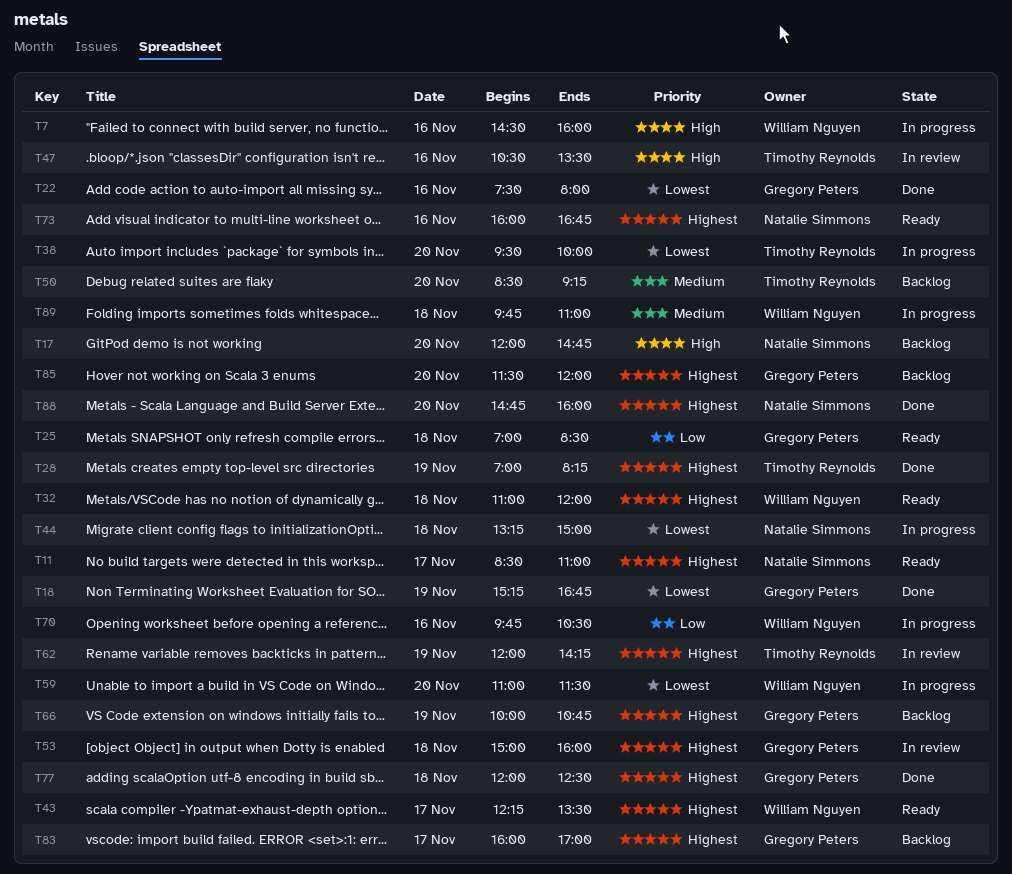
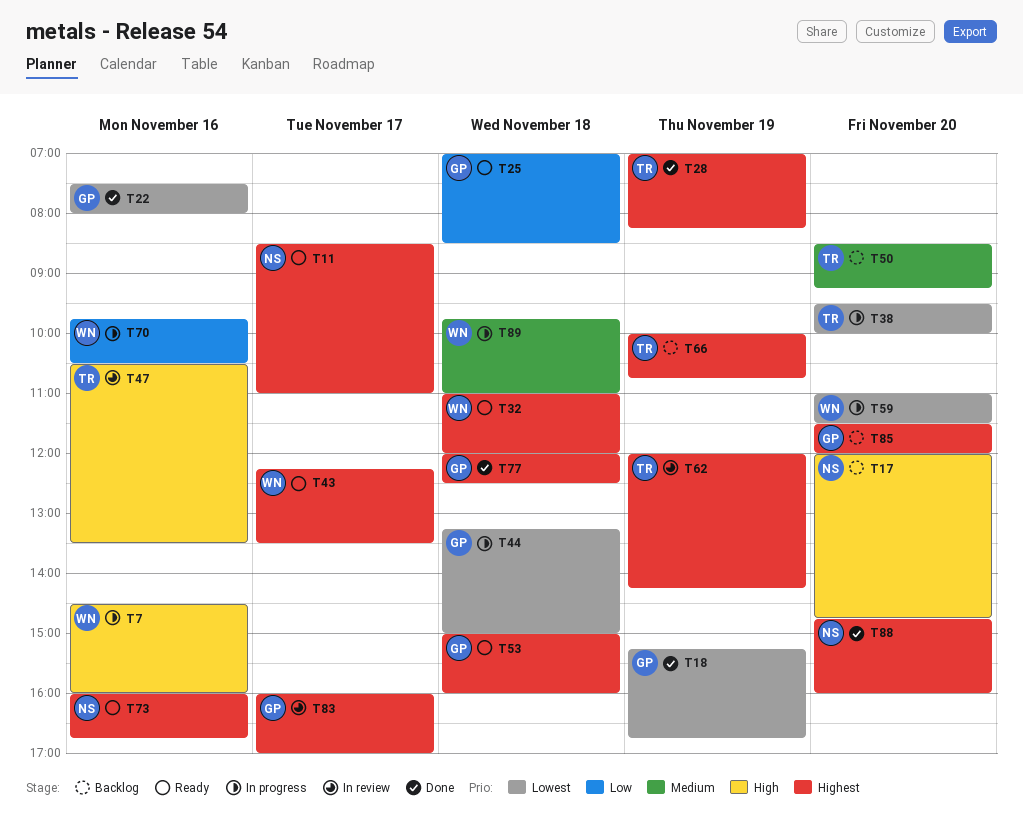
T44, owner: Natalie Simmons -> Gregory Peters
T53, status: In review -> Ready
T66, owner: Gregory Peters -> Timothy Reynolds
T83, status: Backlog -> In review

